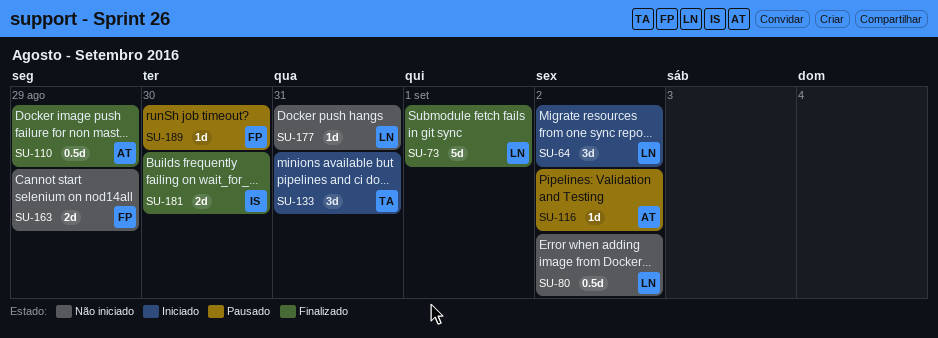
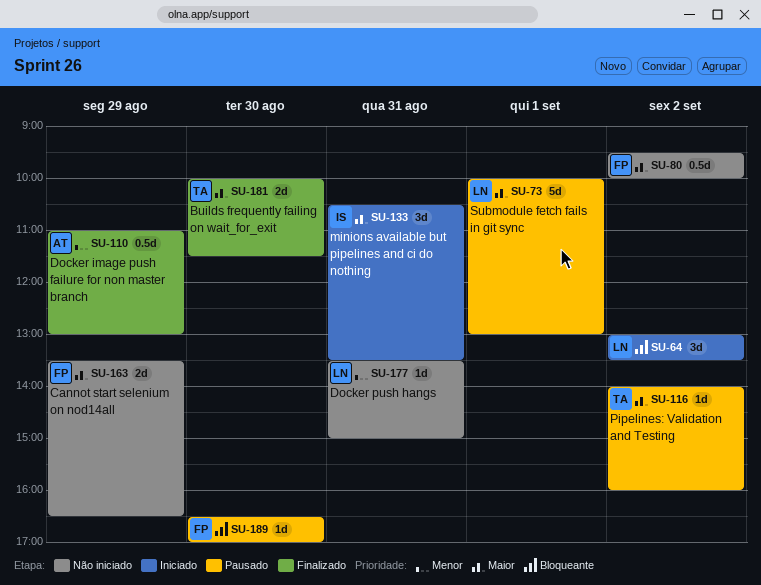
SU-73, status: Finalizado -> Pausado
SU-80, owner: LN -> FP
SU-116, owner: AT -> TA
SU-133, owner: TA -> IS
SU-181, owner: IS -> TA

